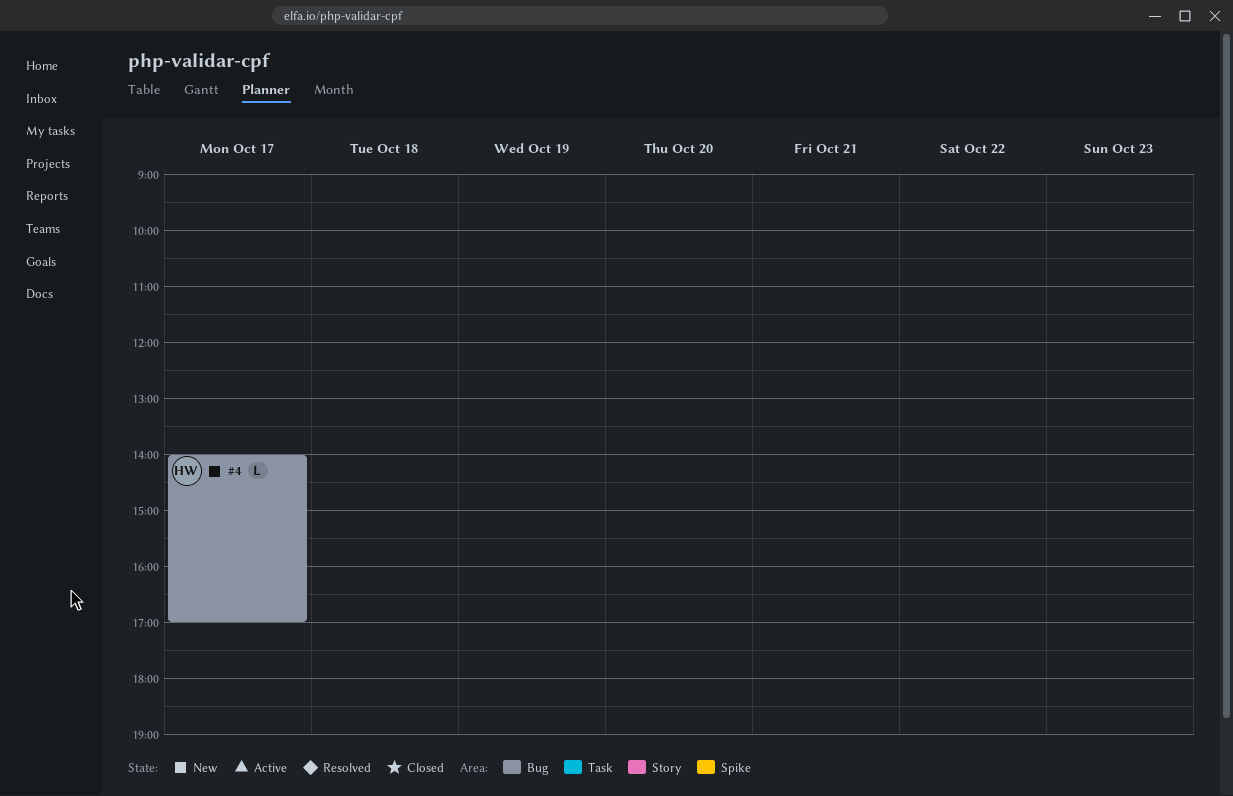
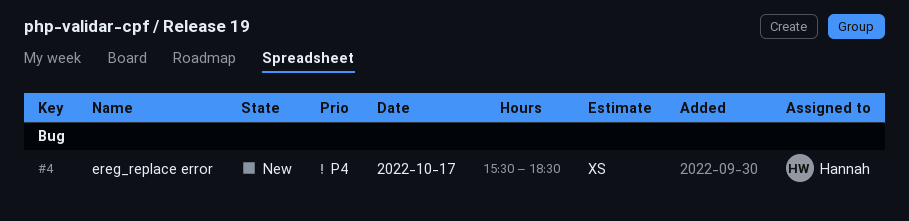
#4, estimate: L -> XS
#4, begins: 14:00 -> 15:30
#4, ends: 17:00 -> 18:30

